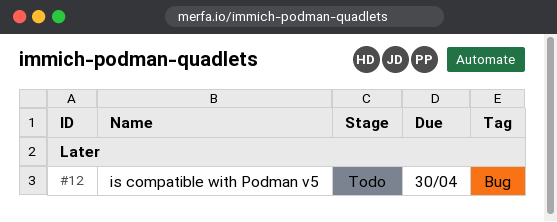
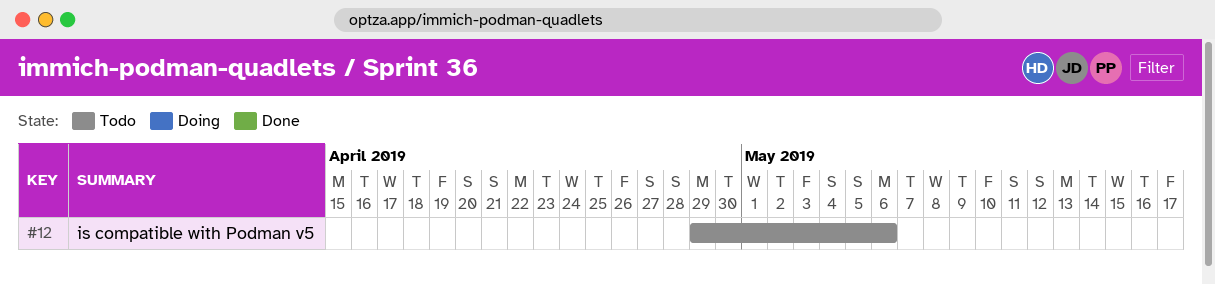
#12, due: Apr 30 -> May 6

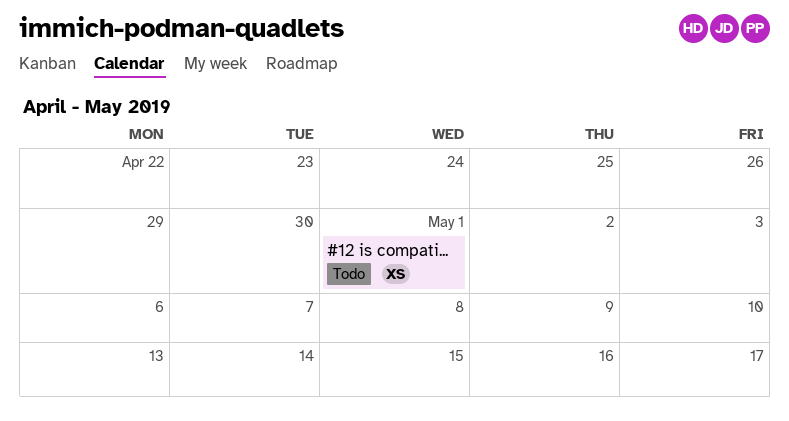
#12, due: May 6 -> May 1

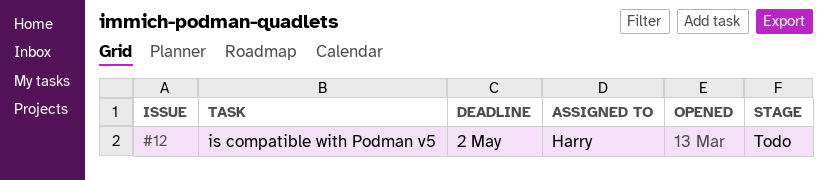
#12, due: May 1 -> May 2

